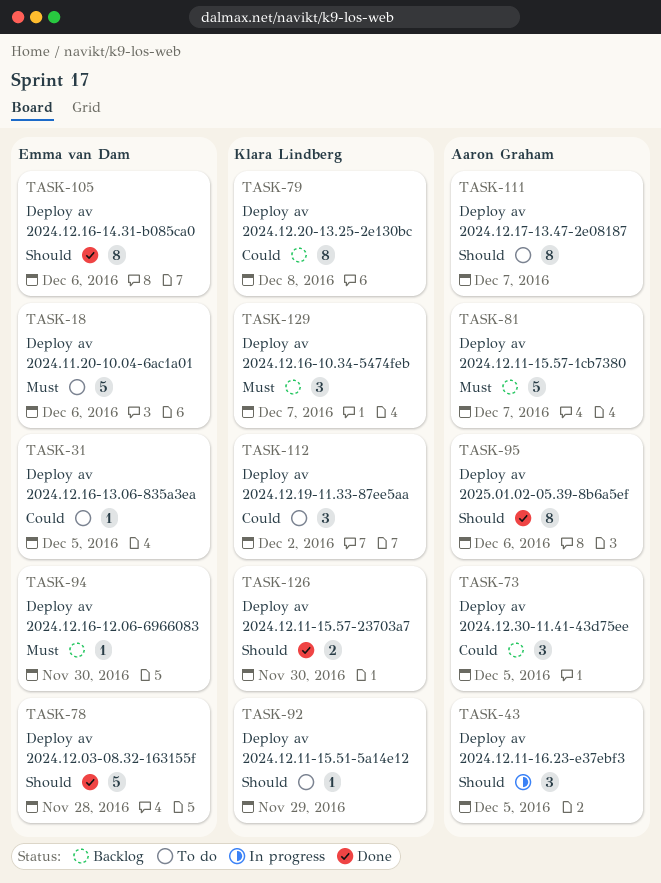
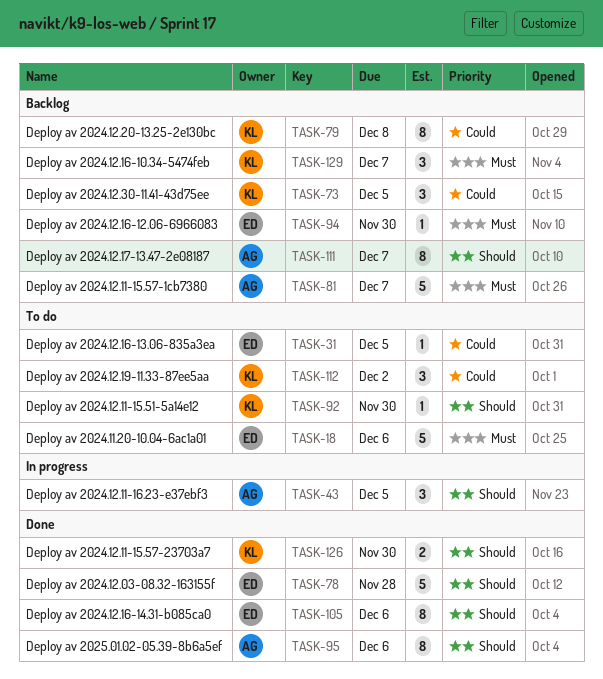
TASK-73, owner: Aaron Graham -> Klara Lindberg
TASK-92, due: Nov 29 -> Nov 30
TASK-111, status: To do -> Backlog

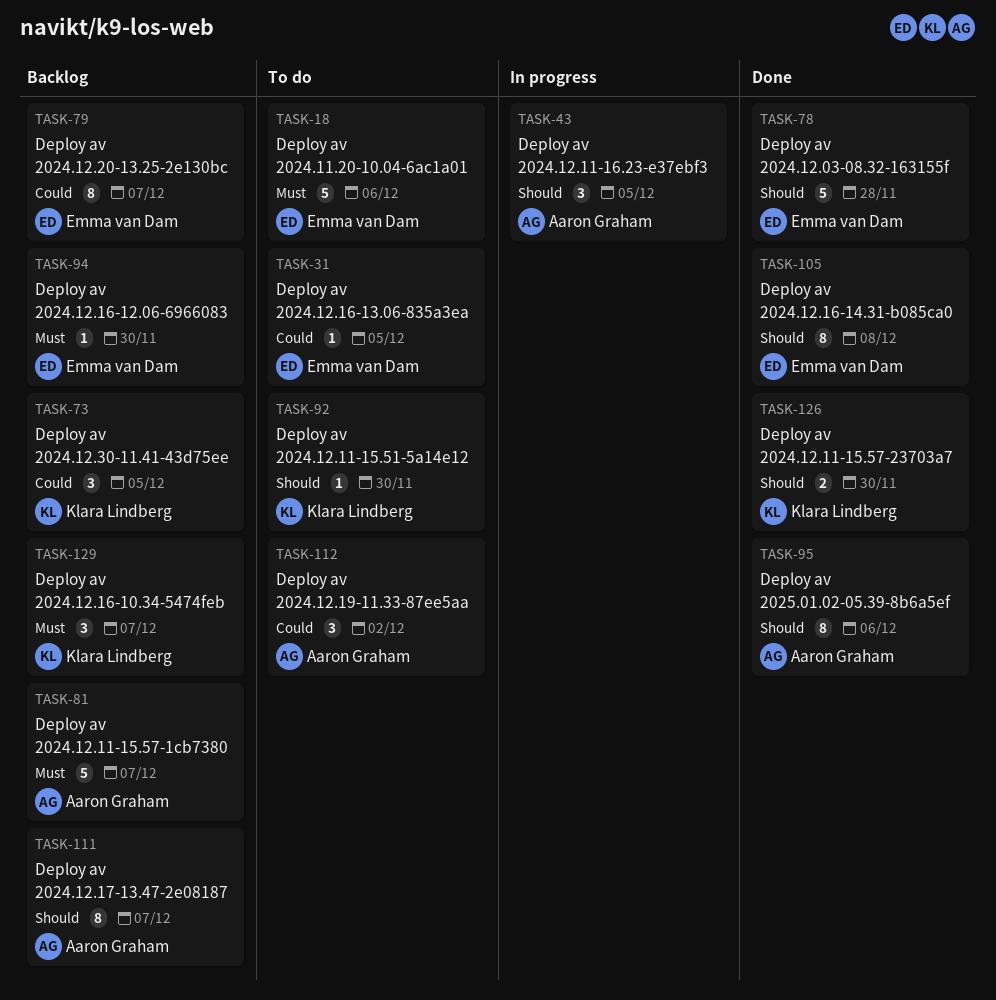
TASK-79, owner: Klara Lindberg -> Emma van Dam
TASK-79, due: Dec 8 -> Dec 7
TASK-105, due: Dec 6 -> Dec 8
TASK-112, owner: Klara Lindberg -> Aaron Graham

